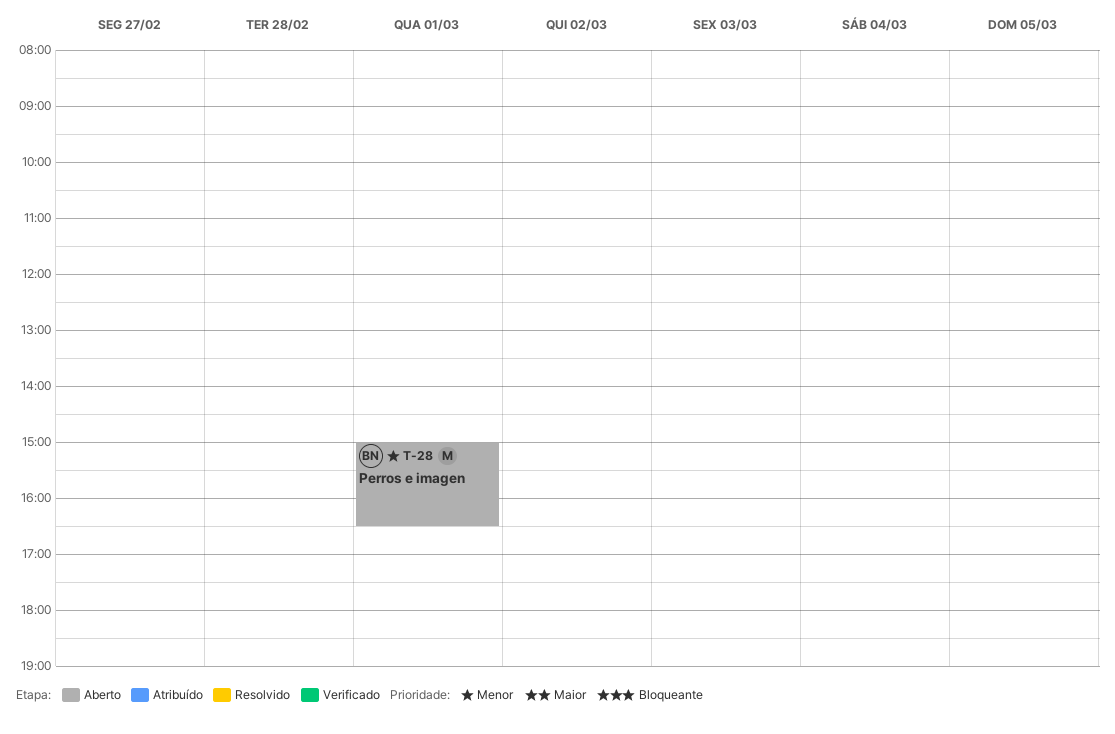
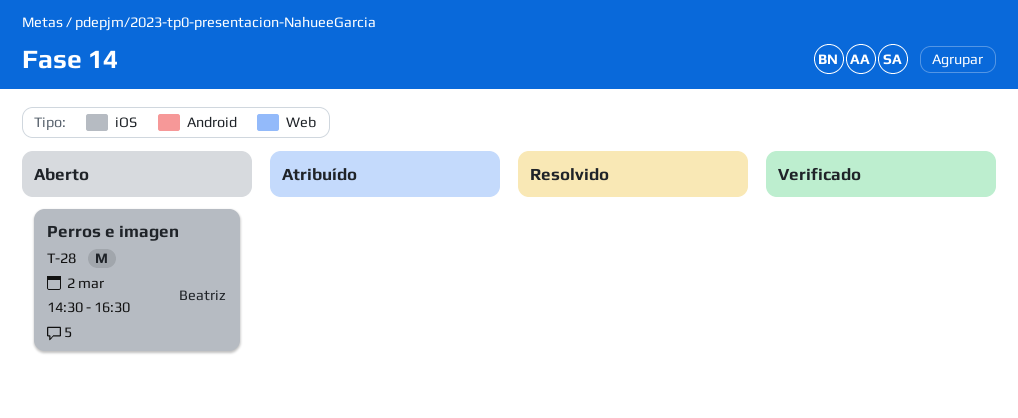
T-28, day: Mar 1 -> Mar 2
T-28, begins: 15:00 -> 14:30

